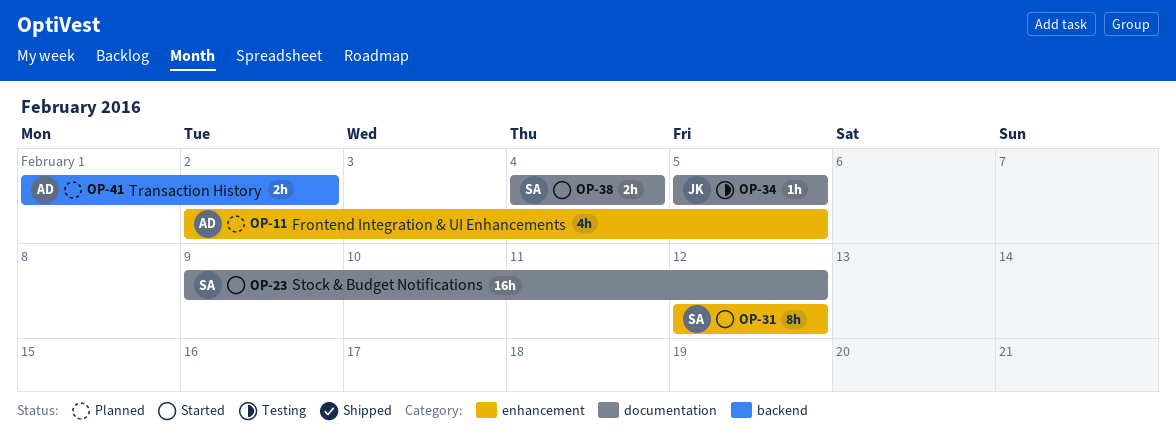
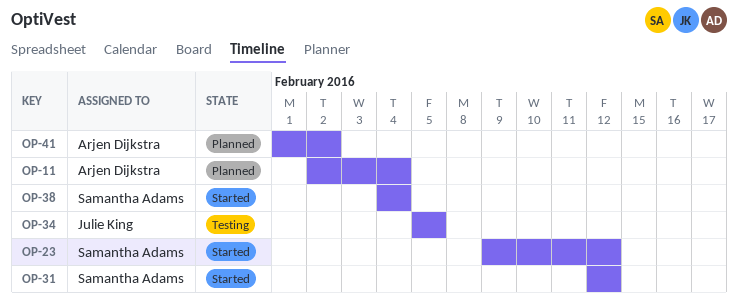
OP-11, due: Feb 5 -> Feb 4

